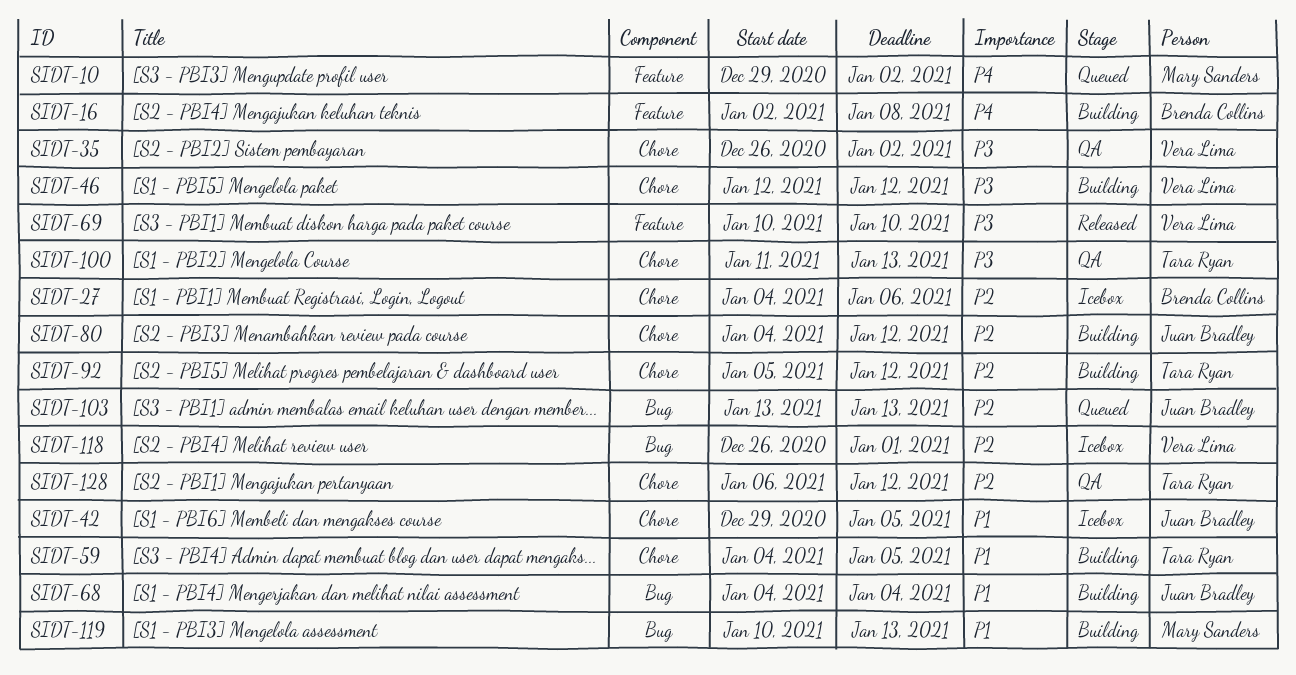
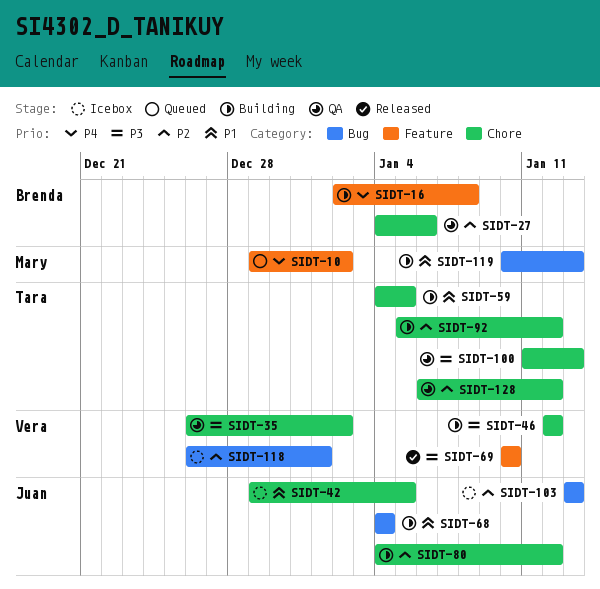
SIDT-27, status: Icebox -> QA
SIDT-103, status: Queued -> Icebox

